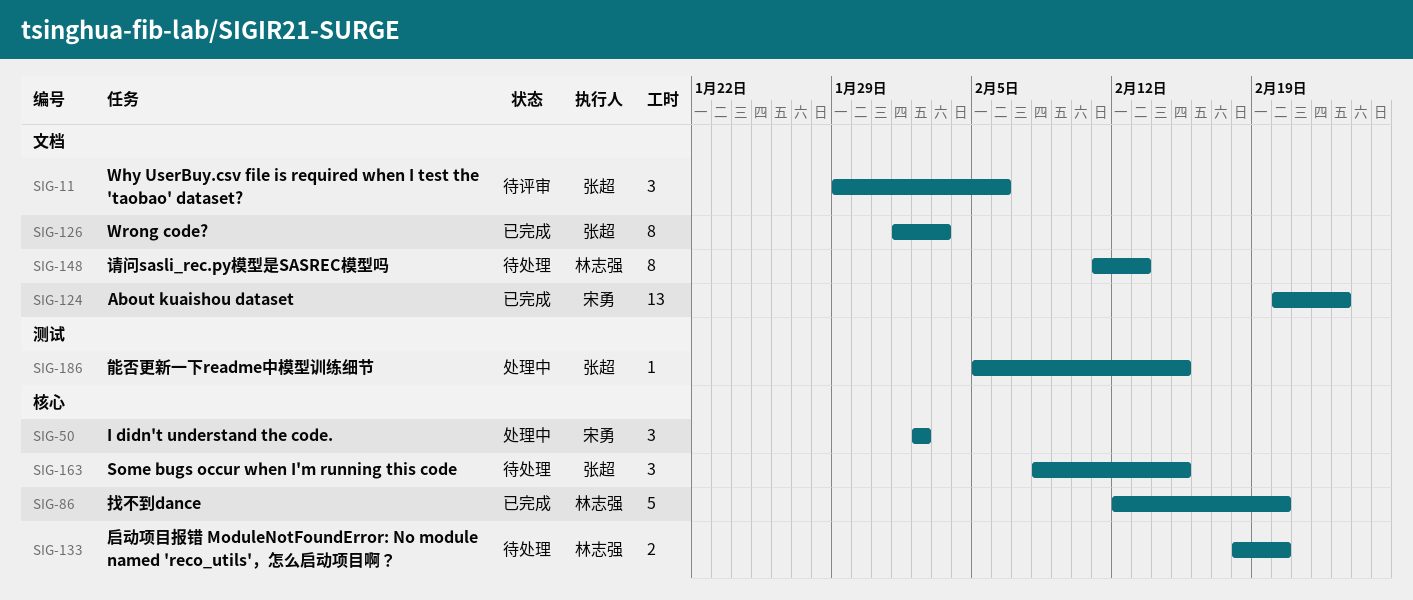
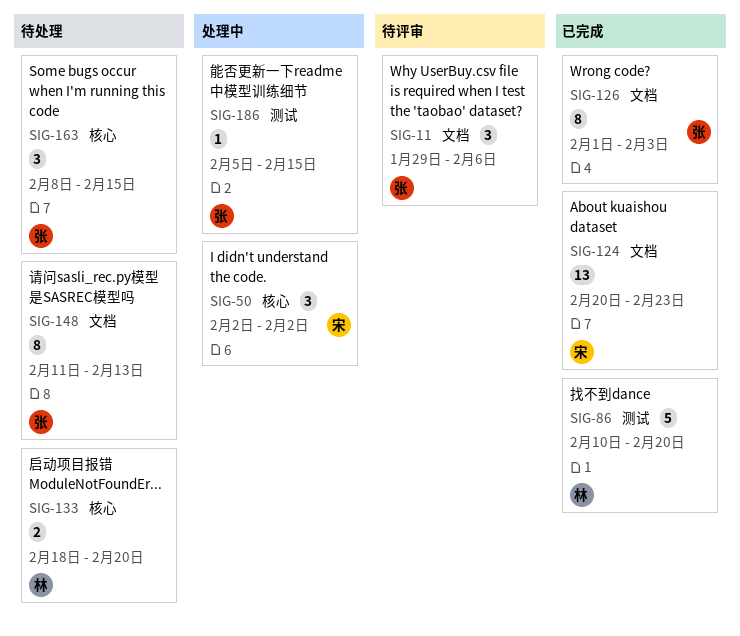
SIG-86, label: 核心 -> 测试
SIG-86, start: Feb 12 -> Feb 10
SIG-148, owner: 林志强 -> 张超

